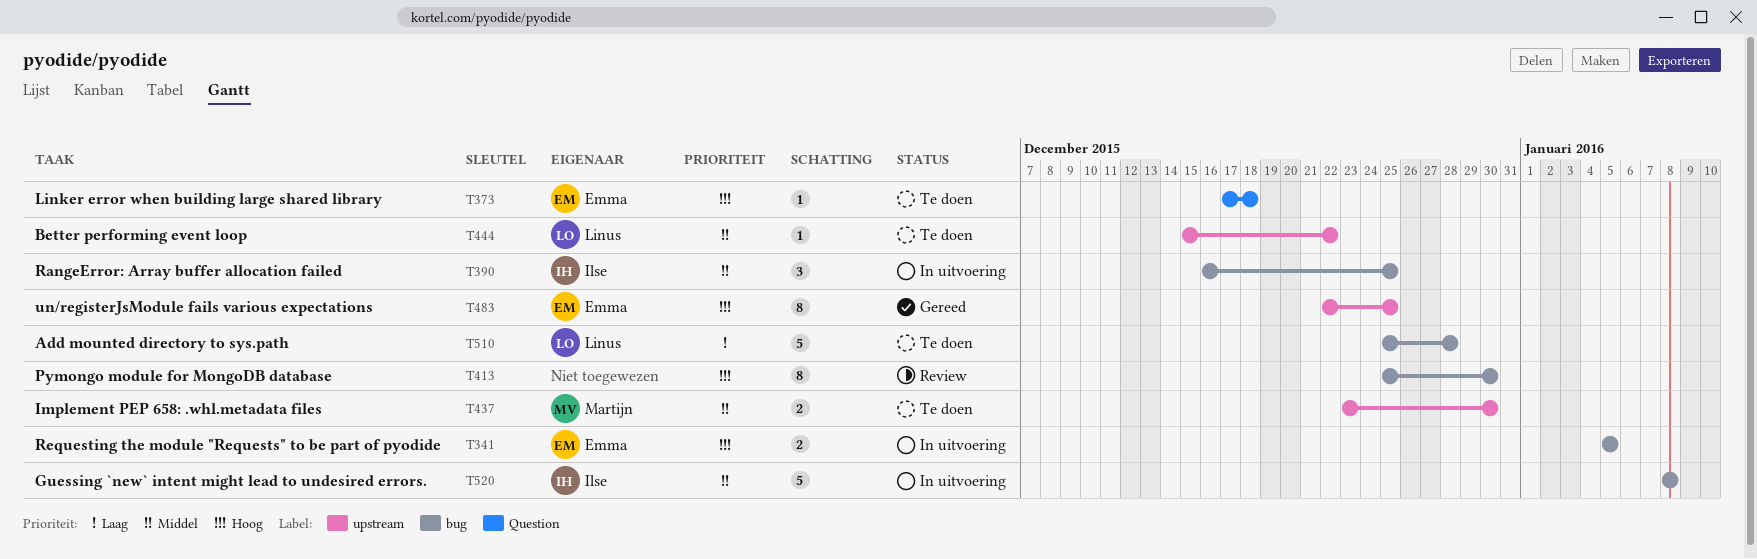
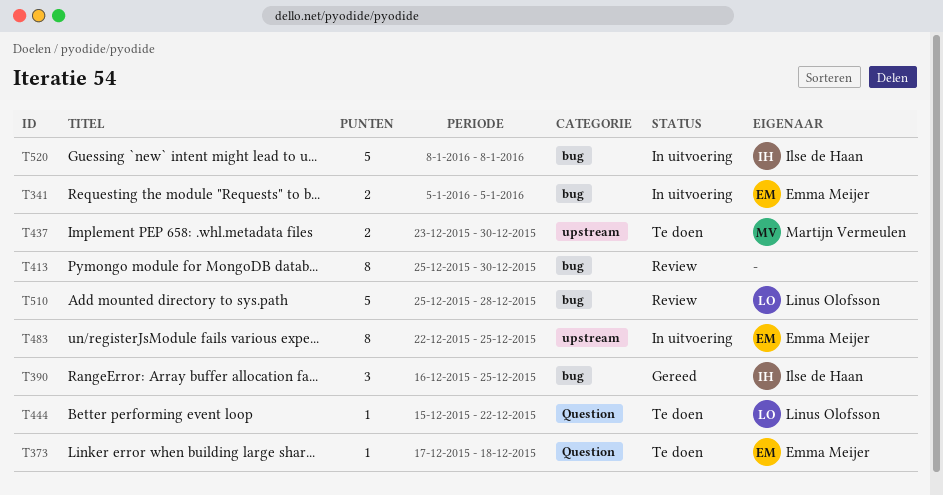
T390, status: In uitvoering -> Gereed
T444, label: upstream -> Question
T483, status: Gereed -> In uitvoering
T510, status: Te doen -> Review

